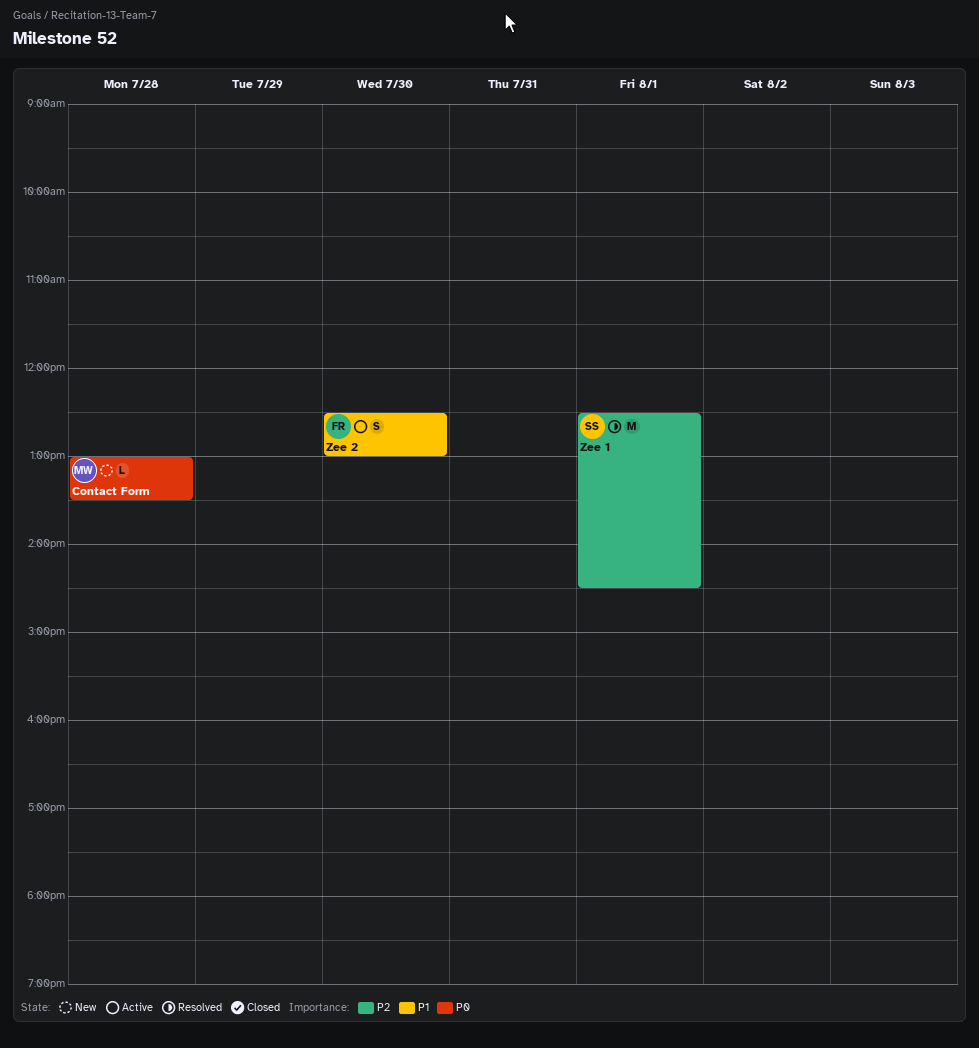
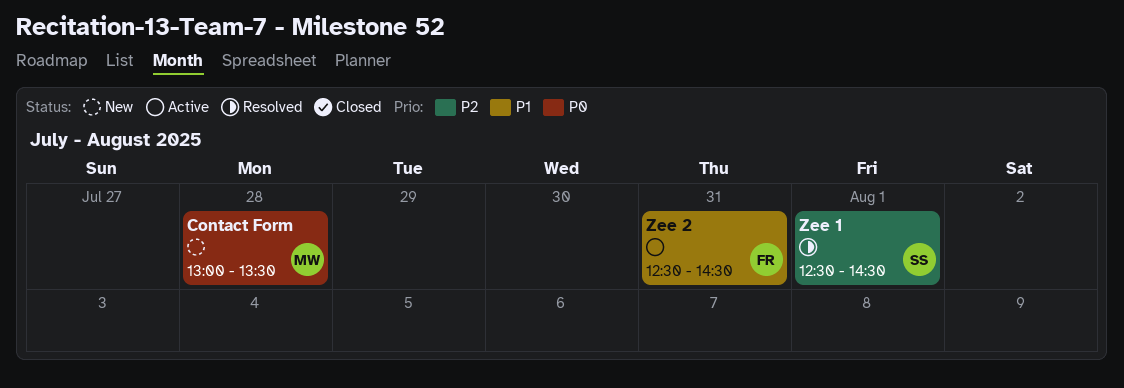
Zee 2, day: Jul 30 -> Jul 31
Zee 2, ends: 13:00 -> 14:30

